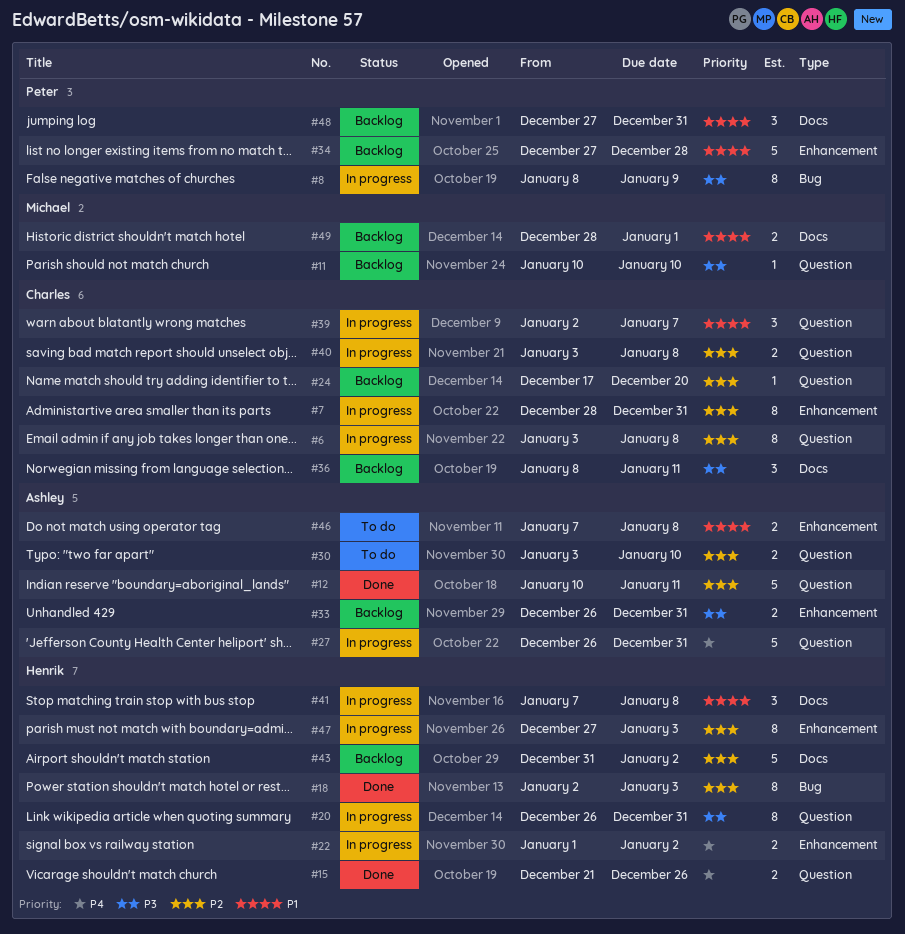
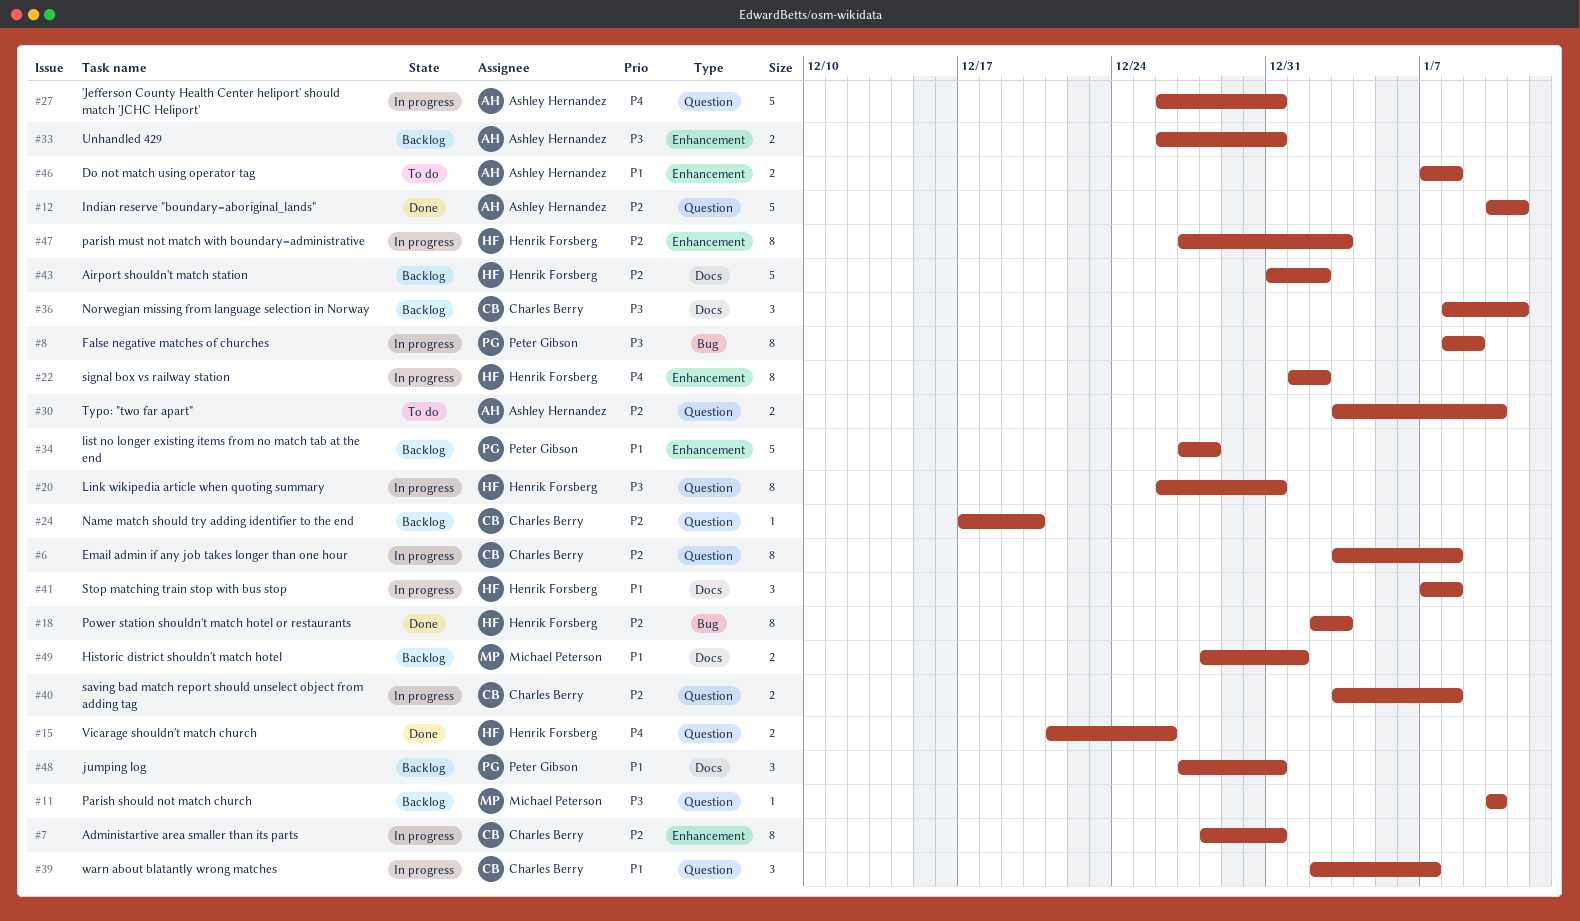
#22, estimate: 2 -> 8

